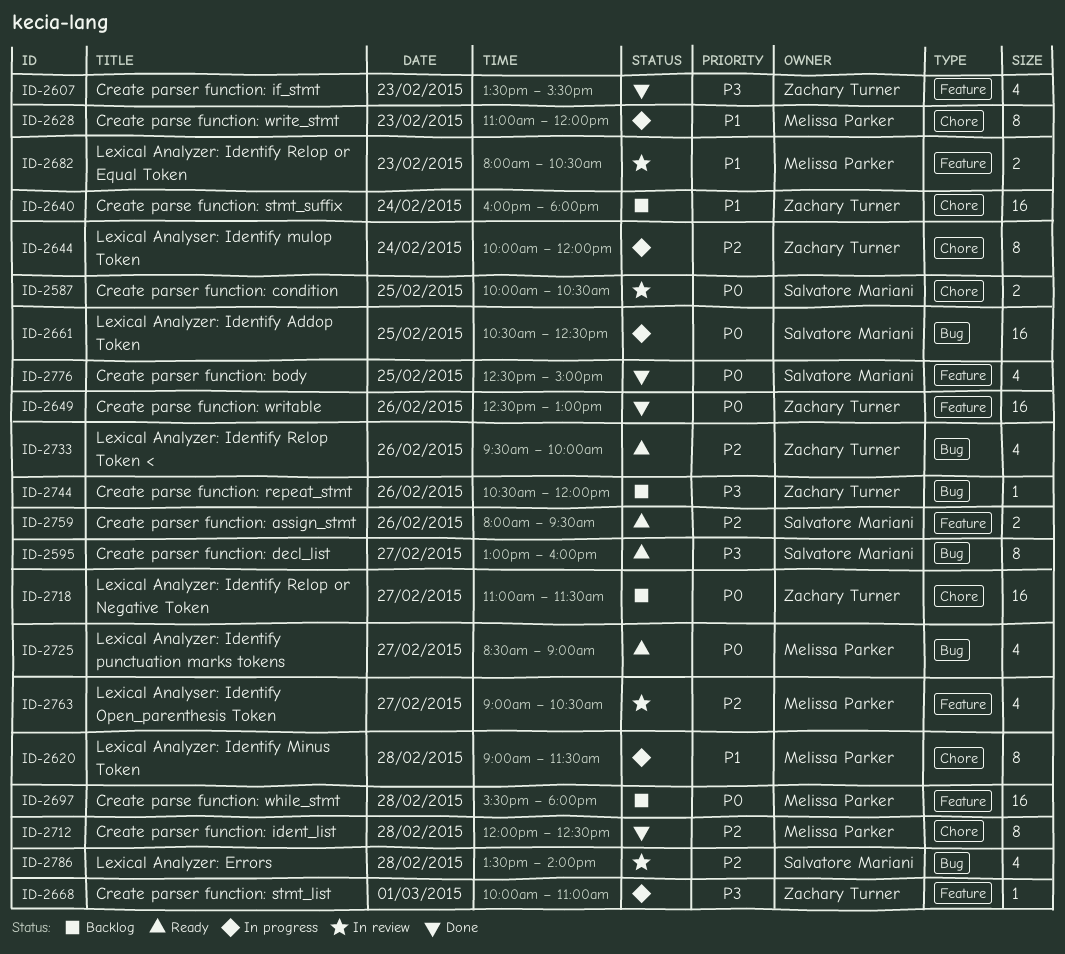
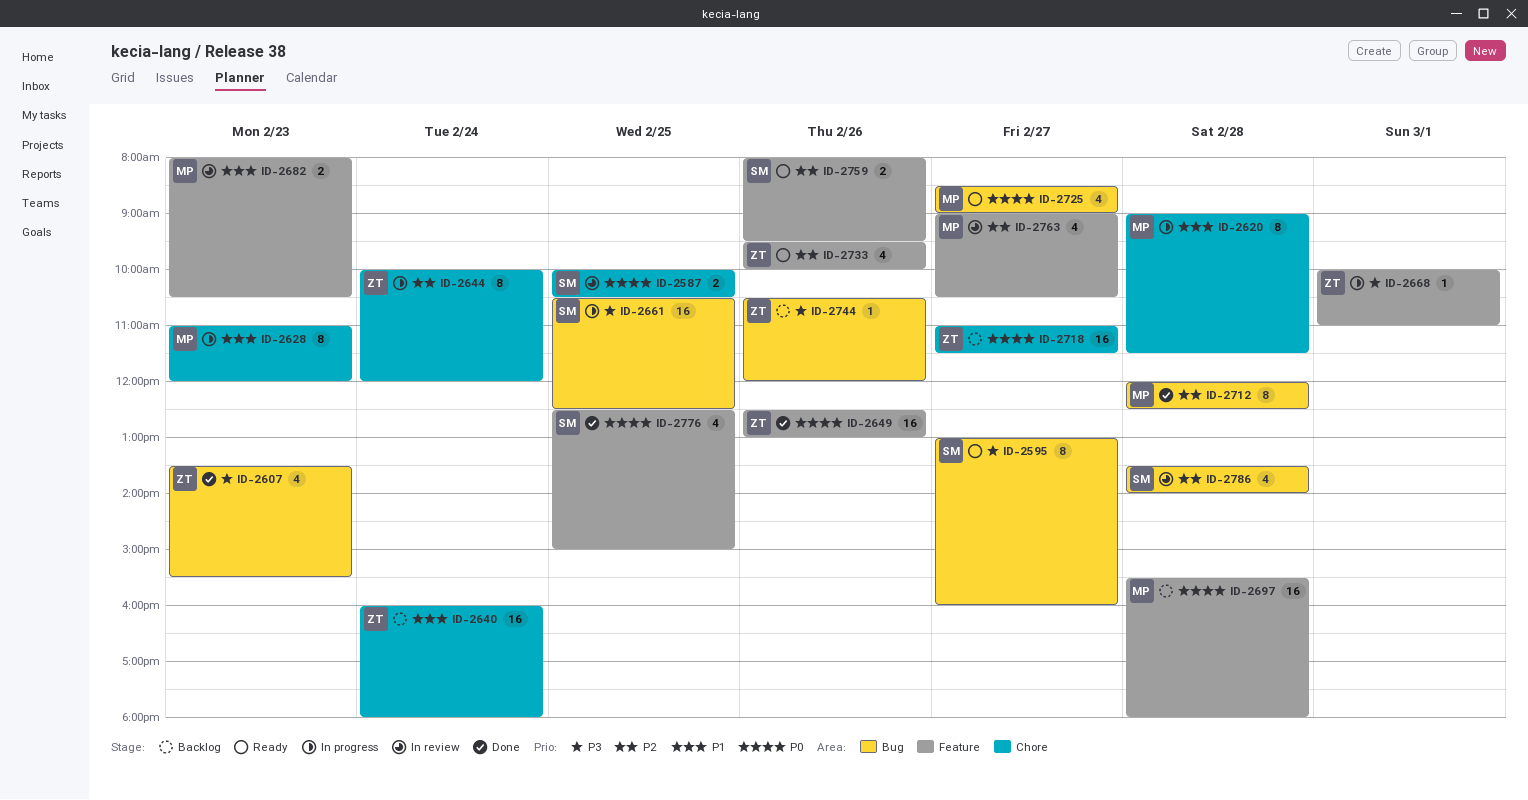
ID-2607, label: Feature -> Bug
ID-2661, priority: P0 -> P3
ID-2712, label: Chore -> Bug
ID-2733, label: Bug -> Feature

